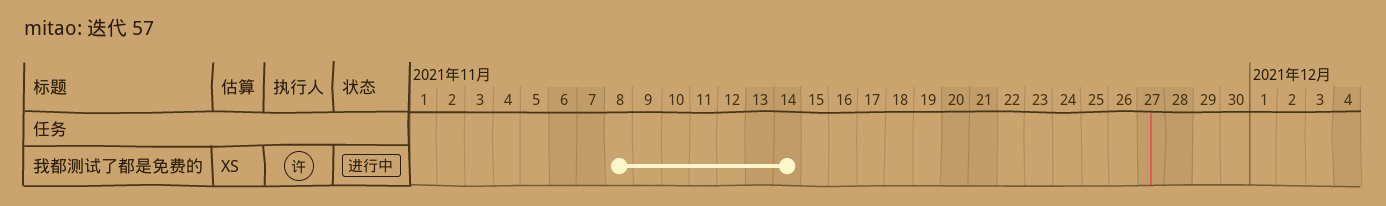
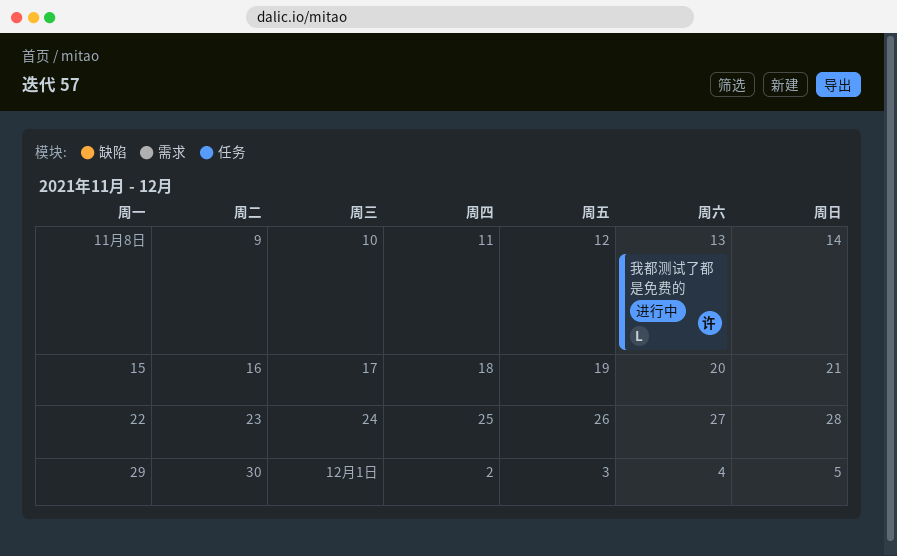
我都测试了都是免费的, estimate: XS -> L
我都测试了都是免费的, due: Nov 14 -> Nov 13

